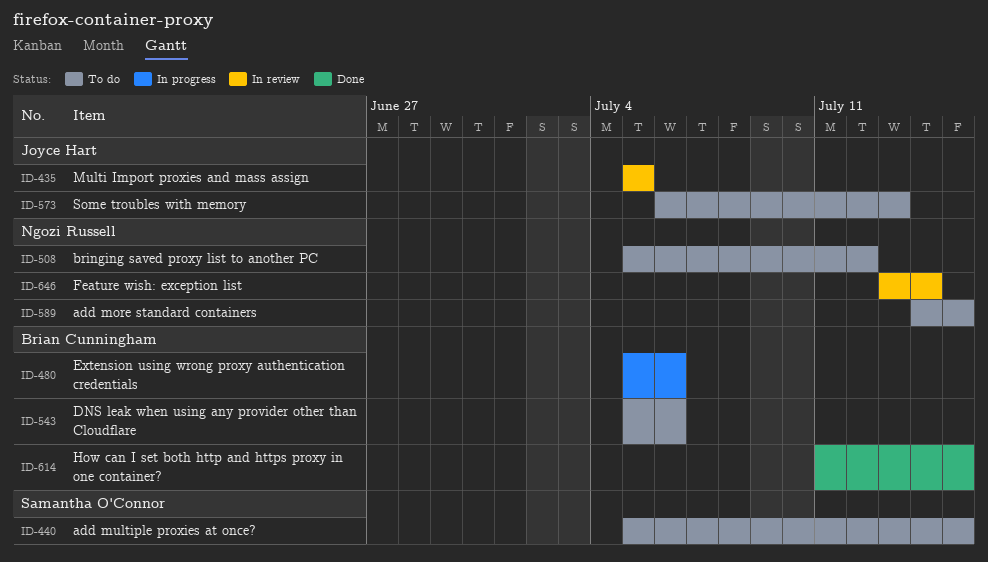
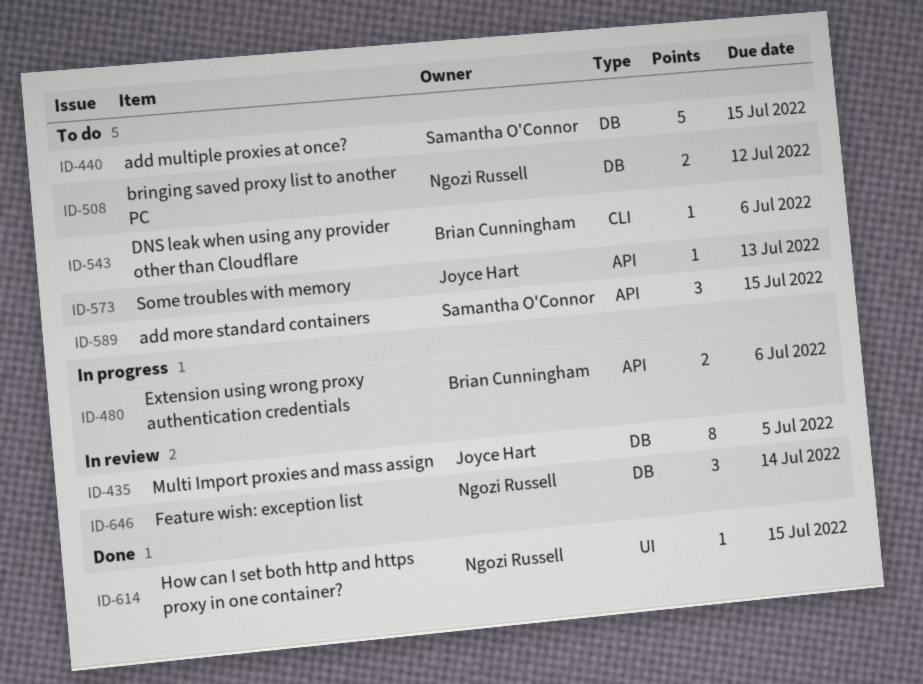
ID-589, owner: Ngozi Russell -> Samantha O'Connor
ID-614, owner: Brian Cunningham -> Ngozi Russell

